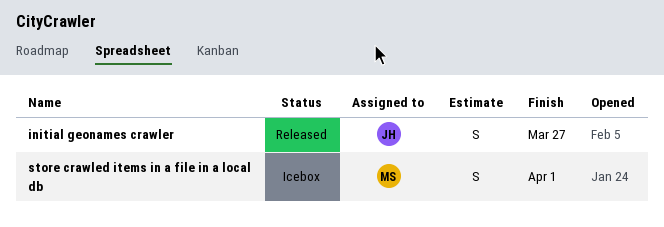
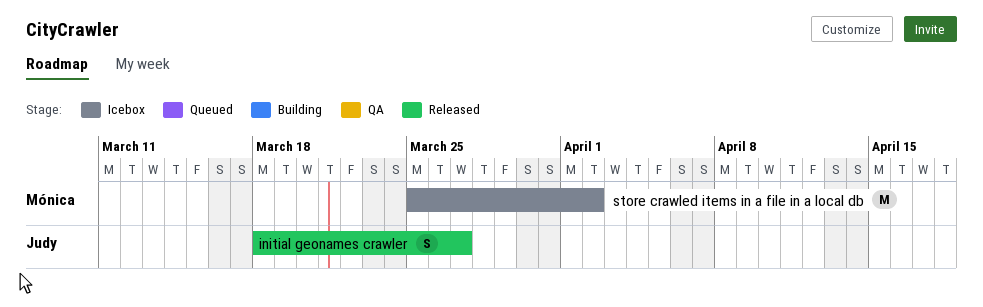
store crawled items in a file in a local db, estimate: S -> M
store crawled items in a file in a local db, due: Apr 1 -> Apr 2

